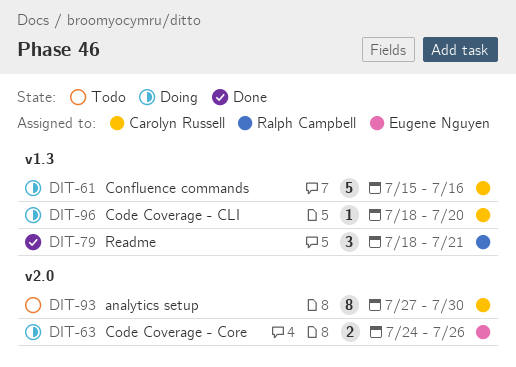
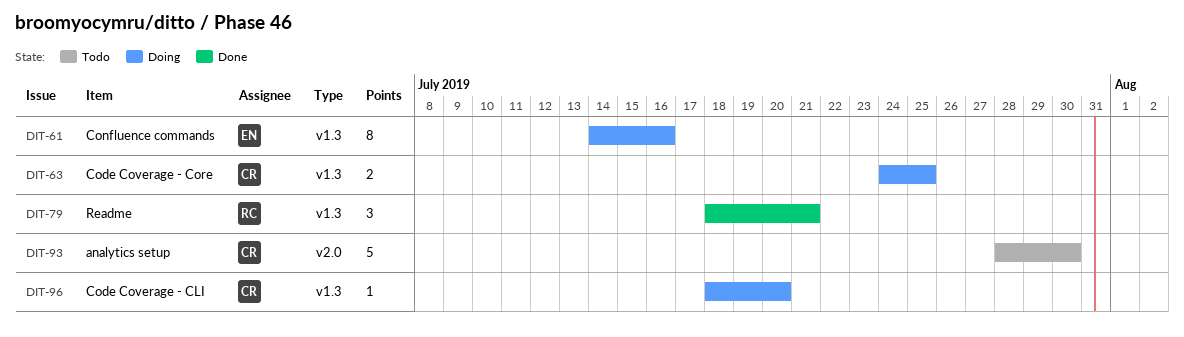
DIT-61, owner: Carolyn Russell -> Eugene Nguyen
DIT-61, estimate: 5 -> 8
DIT-61, start: Jul 15 -> Jul 14
DIT-63, owner: Eugene Nguyen -> Carolyn Russell
DIT-63, label: v2.0 -> v1.3
DIT-63, due: Jul 26 -> Jul 25
DIT-93, estimate: 8 -> 5
DIT-93, start: Jul 27 -> Jul 28

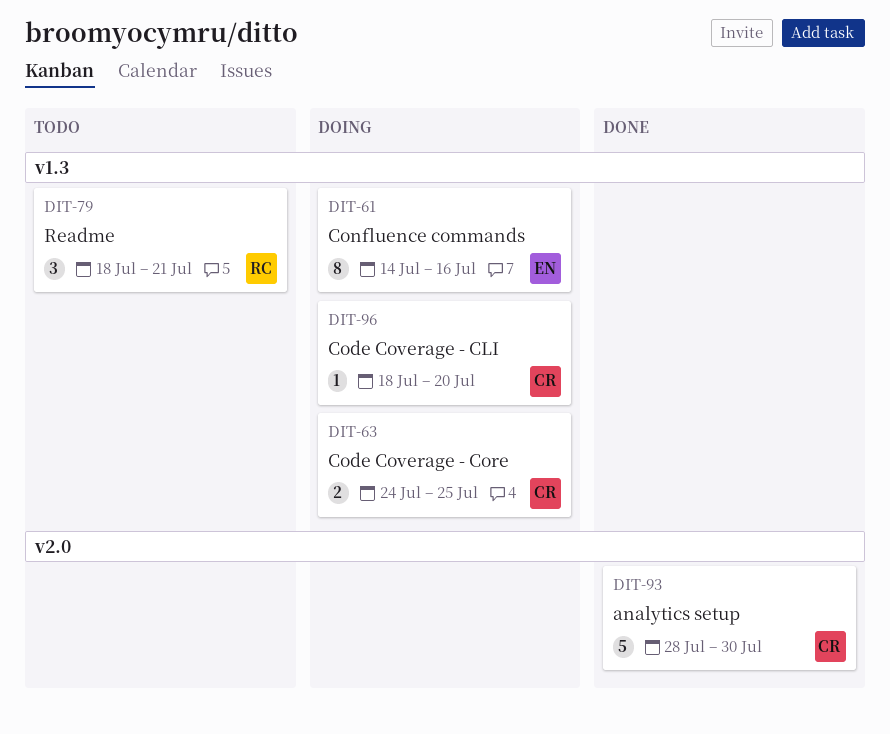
DIT-79, status: Done -> Todo
DIT-93, status: Todo -> Done

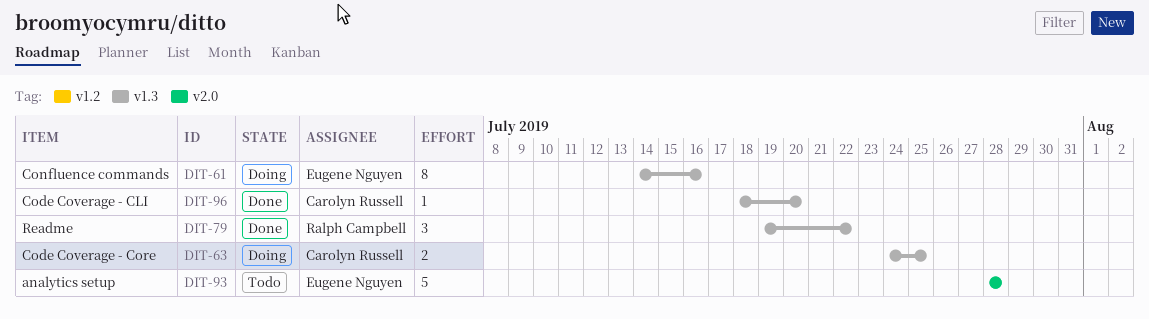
DIT-79, status: Todo -> Done
DIT-79, start: Jul 18 -> Jul 19
DIT-79, due: Jul 21 -> Jul 22
DIT-93, status: Done -> Todo
DIT-93, owner: Carolyn Russell -> Eugene Nguyen
DIT-93, due: Jul 30 -> Jul 28
DIT-96, status: Doing -> Done

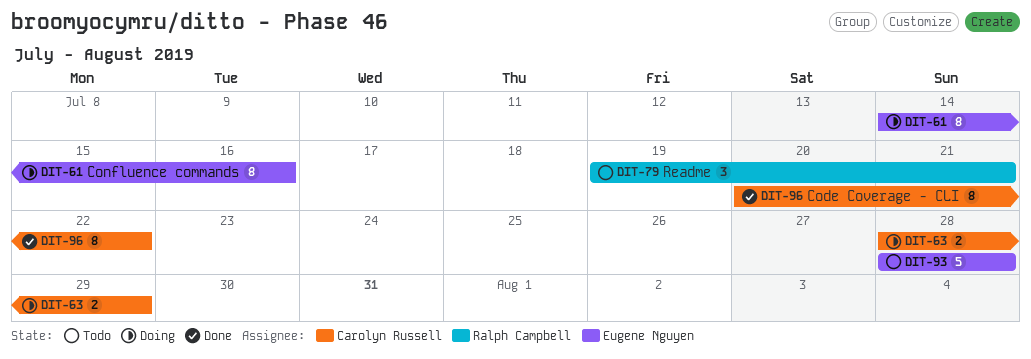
DIT-63, start: Jul 24 -> Jul 28
DIT-63, due: Jul 25 -> Jul 29
DIT-79, status: Done -> Todo
DIT-79, due: Jul 22 -> Jul 21
DIT-96, estimate: 1 -> 8
DIT-96, start: Jul 18 -> Jul 20
DIT-96, due: Jul 20 -> Jul 22

